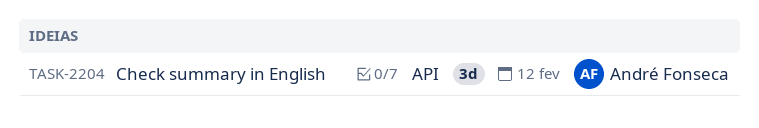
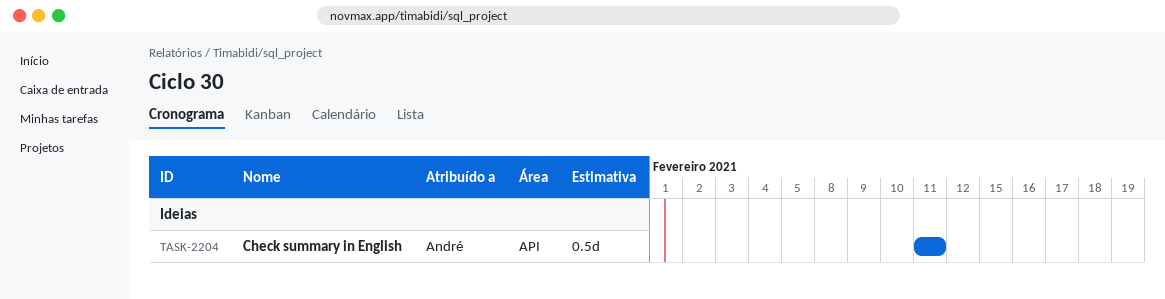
TASK-2204, estimate: 3d -> 0.5d
TASK-2204, due: Feb 12 -> Feb 11

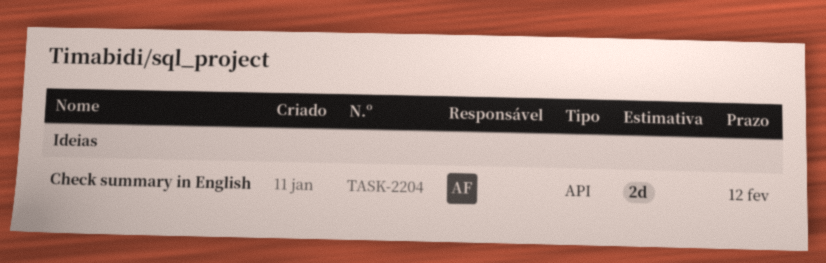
TASK-2204, estimate: 0.5d -> 2d
TASK-2204, due: Feb 11 -> Feb 12

